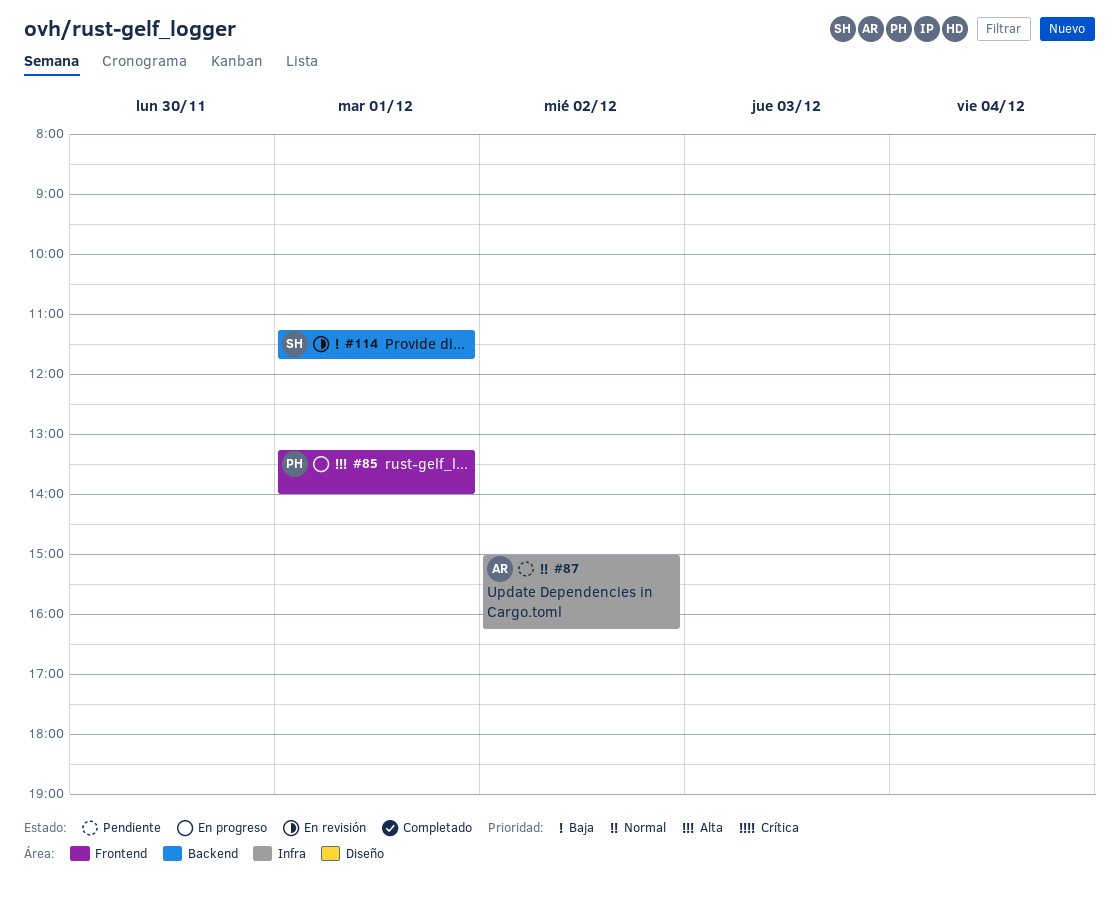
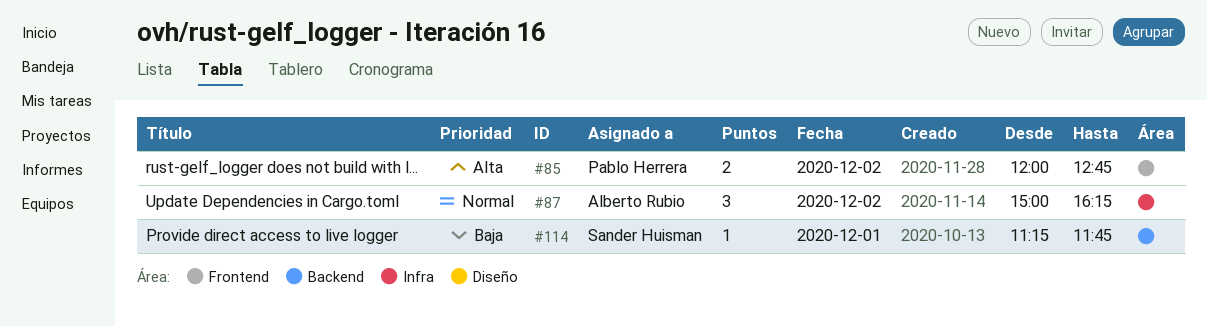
#85, day: Dec 1 -> Dec 2
#85, begins: 13:15 -> 12:00
#85, ends: 14:00 -> 12:45

